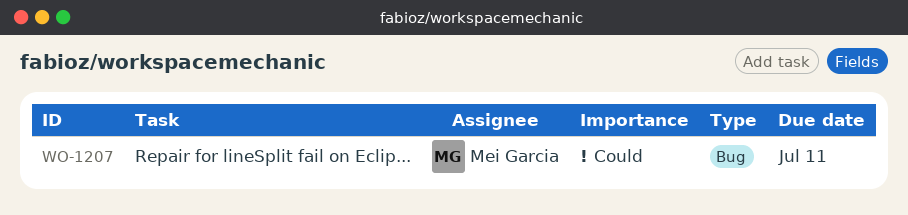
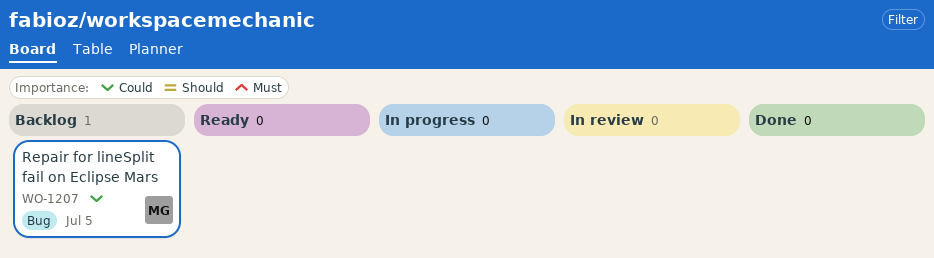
WO-1207, due: Jul 11 -> Jul 5

